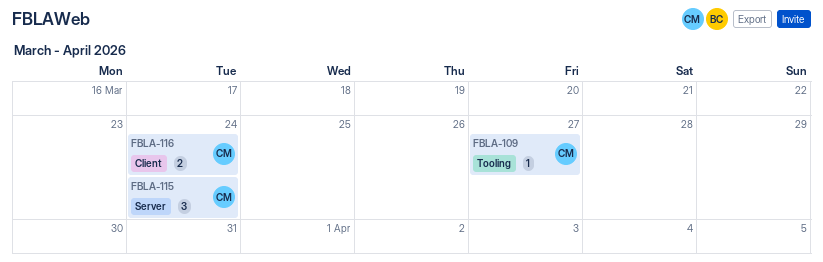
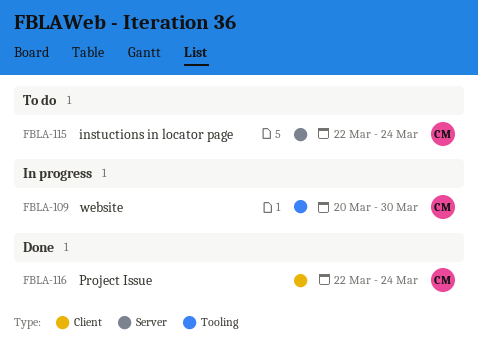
FBLA-109, due: Mar 27 -> Mar 30

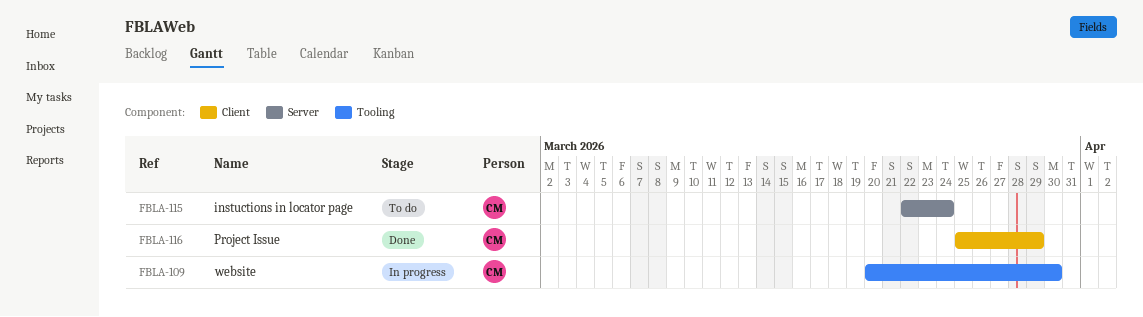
FBLA-116, start: Mar 22 -> Mar 25
FBLA-116, due: Mar 24 -> Mar 29

